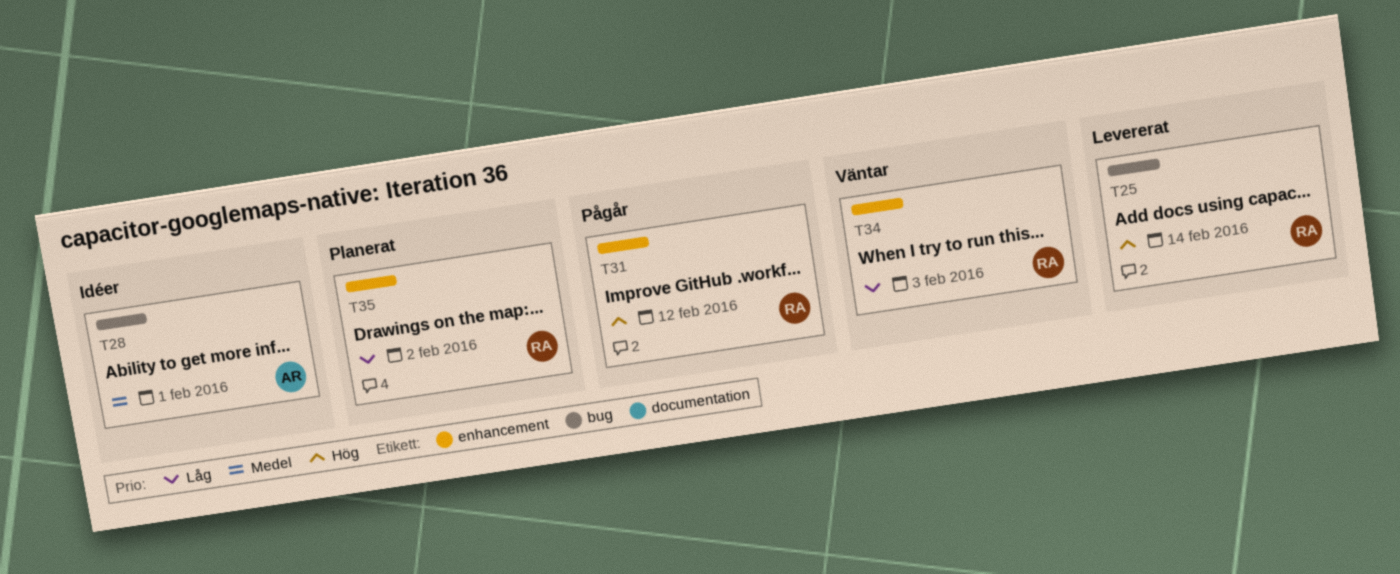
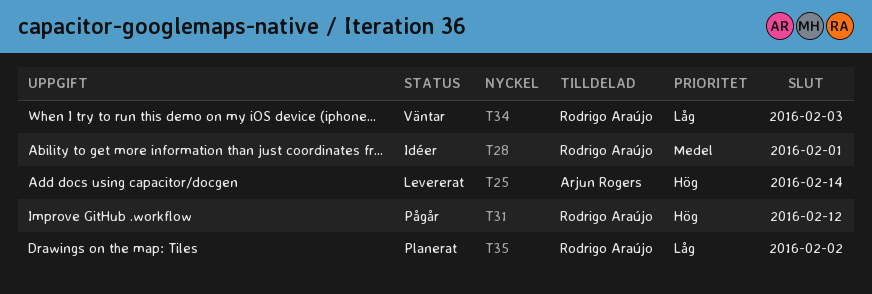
T25, owner: Rodrigo Araújo -> Arjun Rogers
T28, owner: Arjun Rogers -> Rodrigo Araújo

